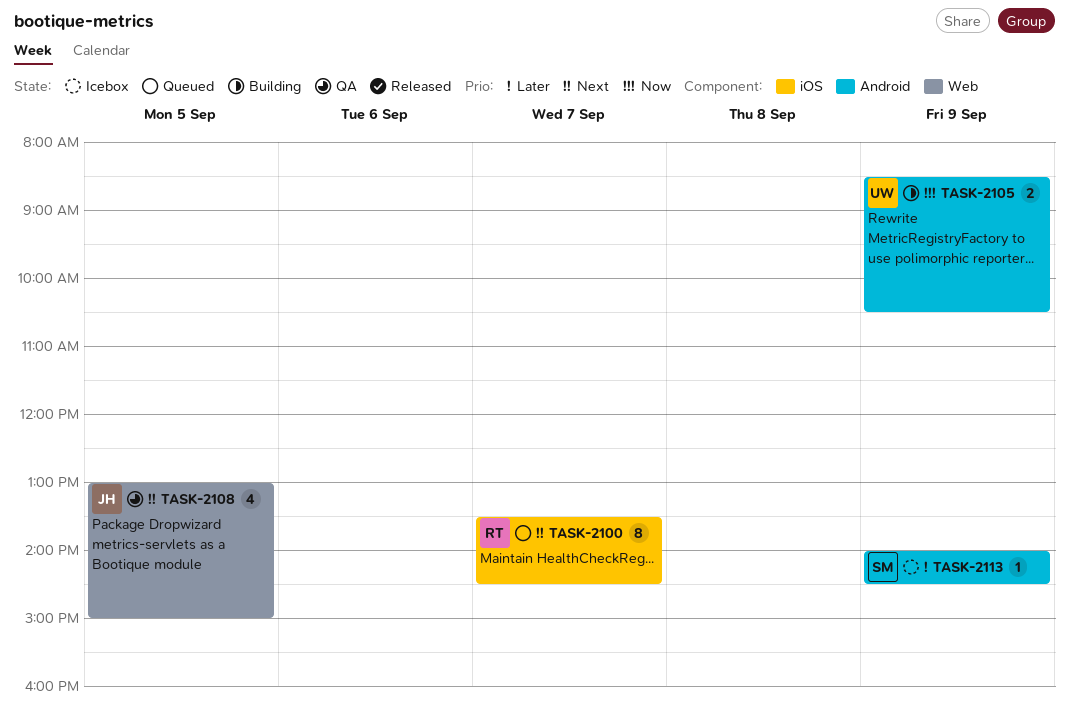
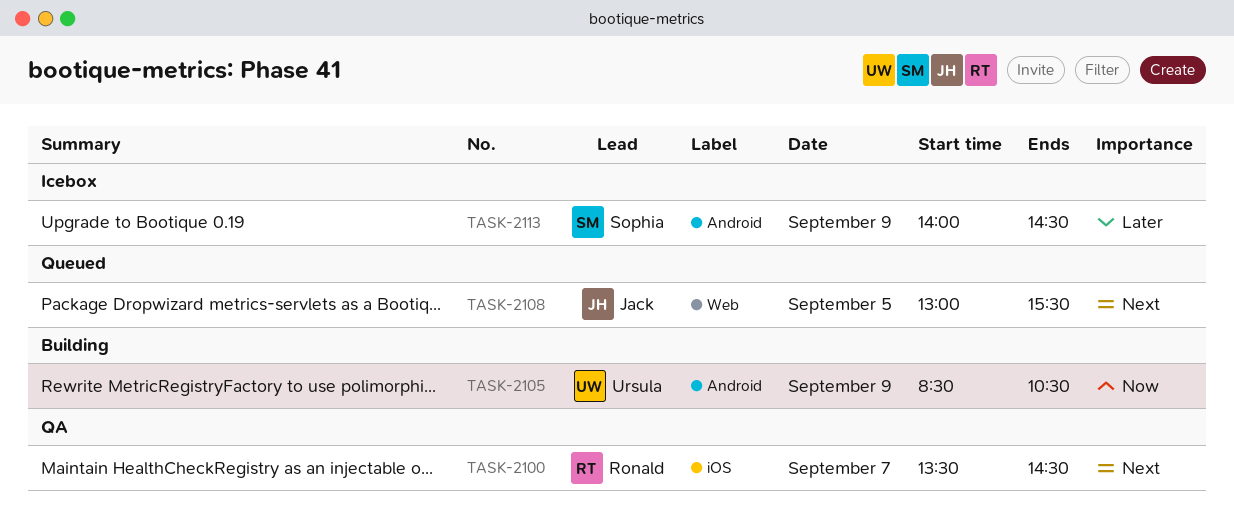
TASK-2100, status: Queued -> QA
TASK-2108, status: QA -> Queued
TASK-2108, ends: 15:00 -> 15:30

